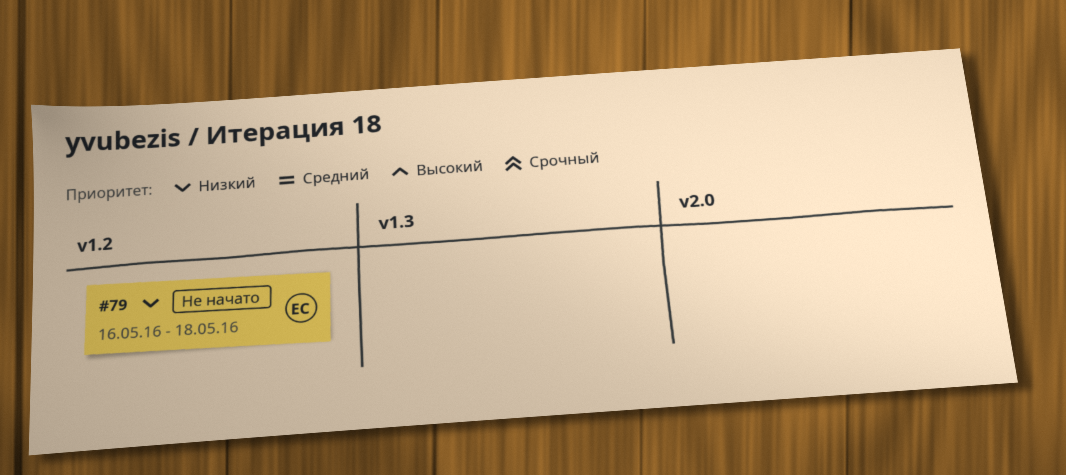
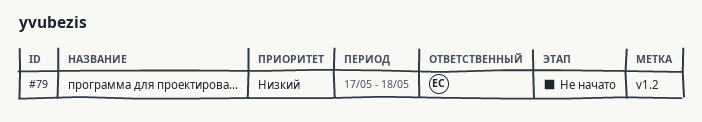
#79, start: May 16 -> May 17

